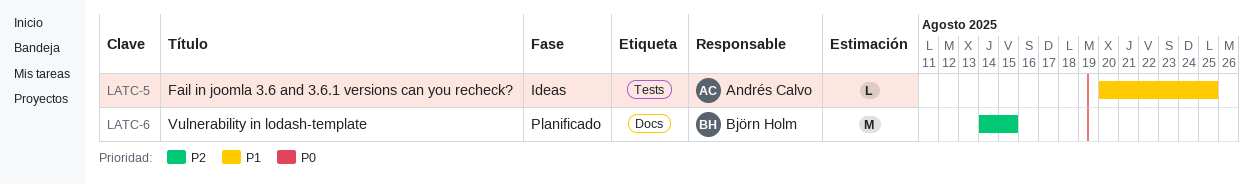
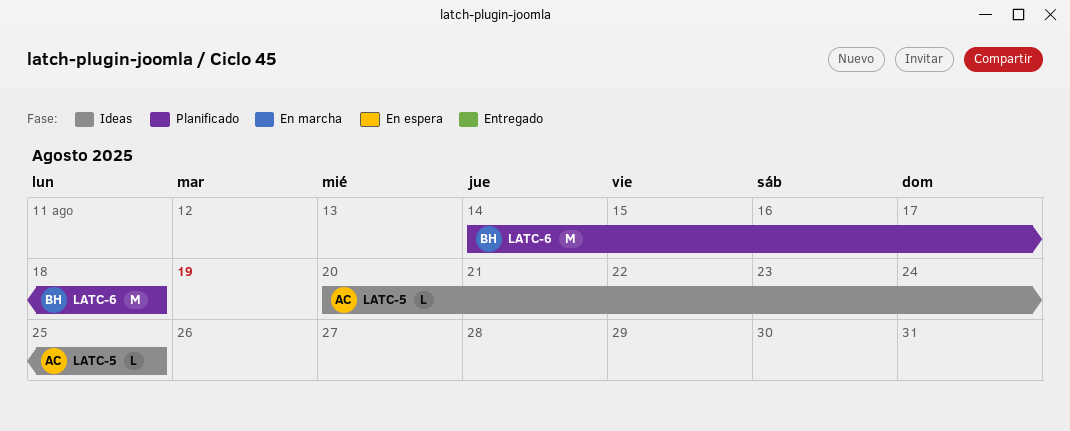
LATC-6, due: Aug 15 -> Aug 18

